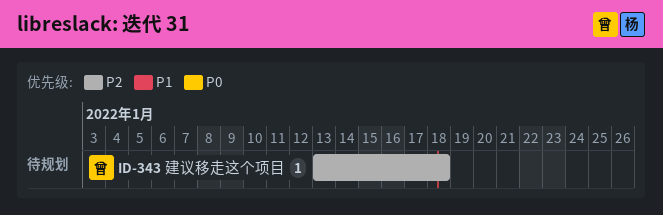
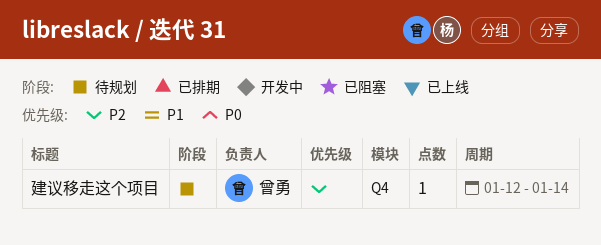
建议移走这个项目, start: Jan 13 -> Jan 12
建议移走这个项目, due: Jan 18 -> Jan 14

